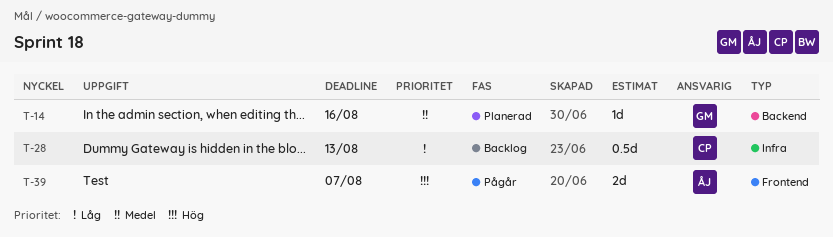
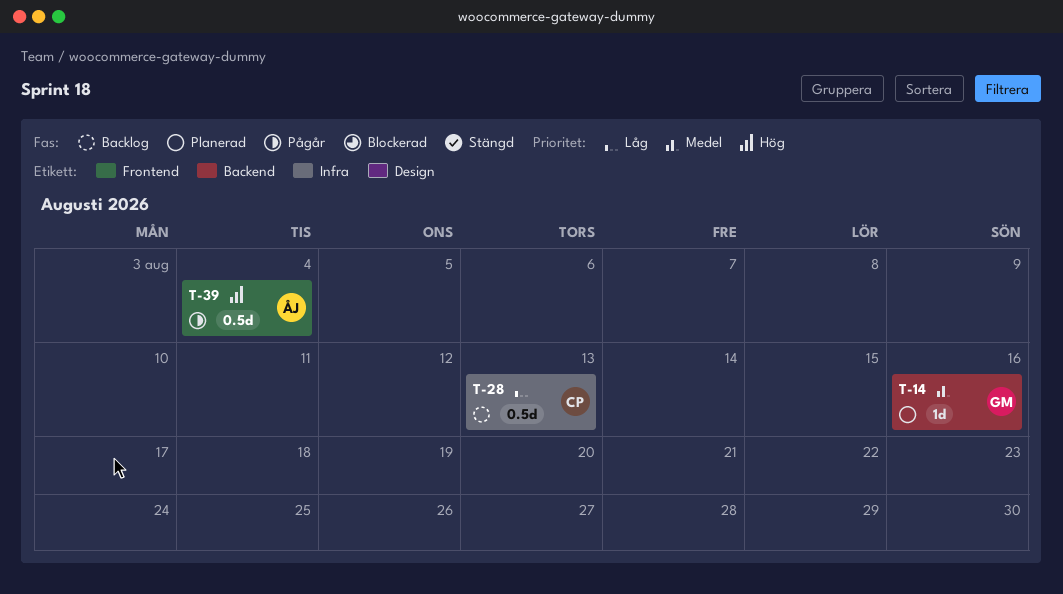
T-39, estimate: 2d -> 0.5d
T-39, due: Aug 7 -> Aug 4

